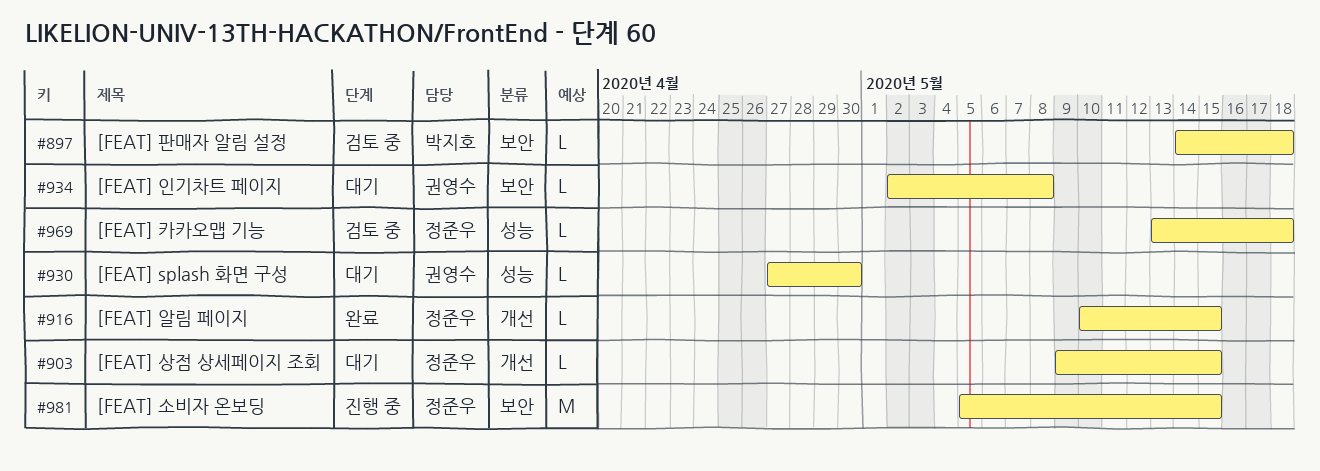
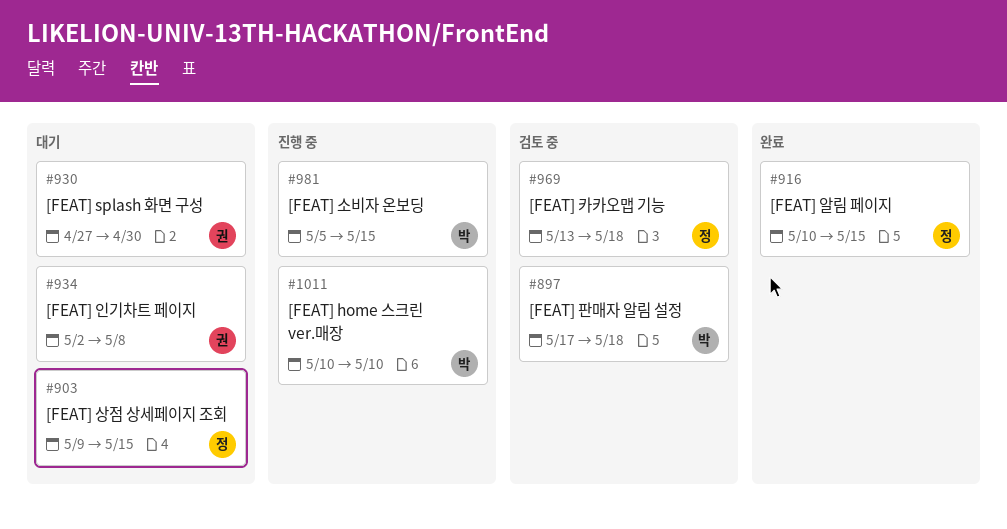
#897, start: May 14 -> May 17
#981, owner: 정준우 -> 박지호
#1011: none -> present

